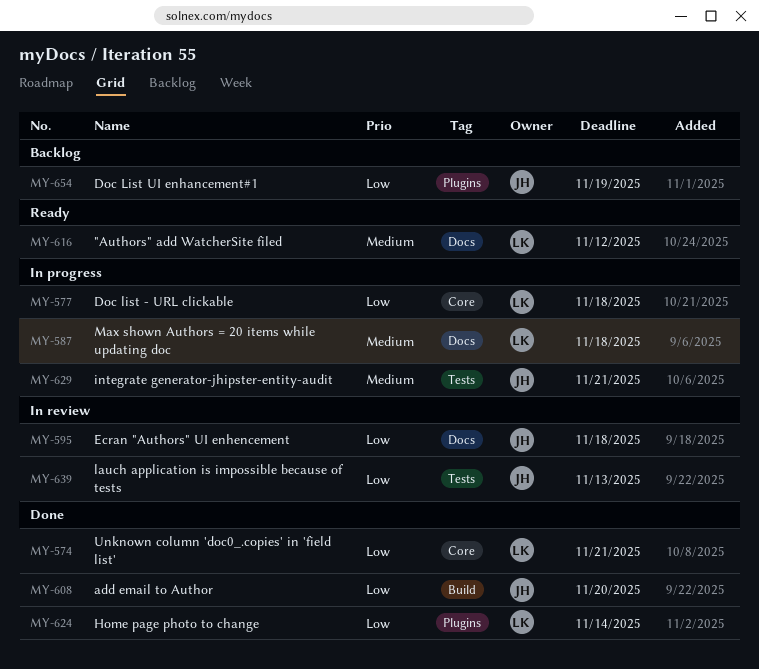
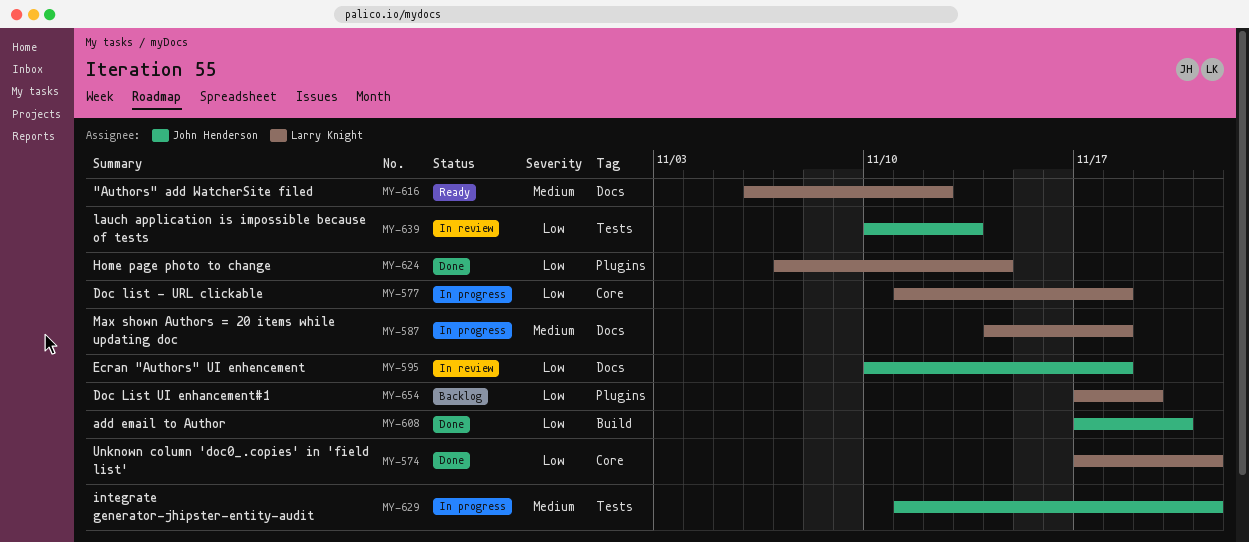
MY-654, owner: John Henderson -> Larry Knight

